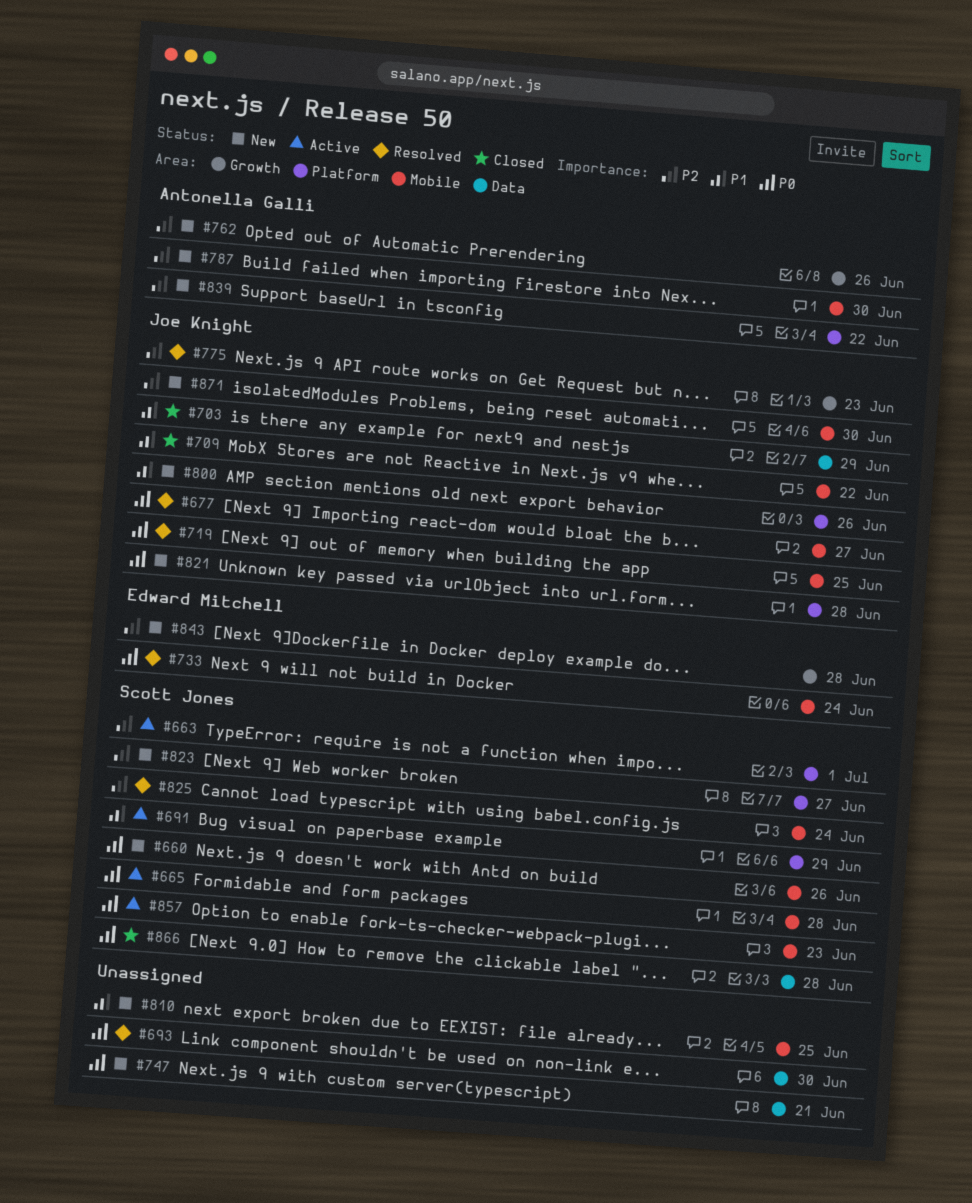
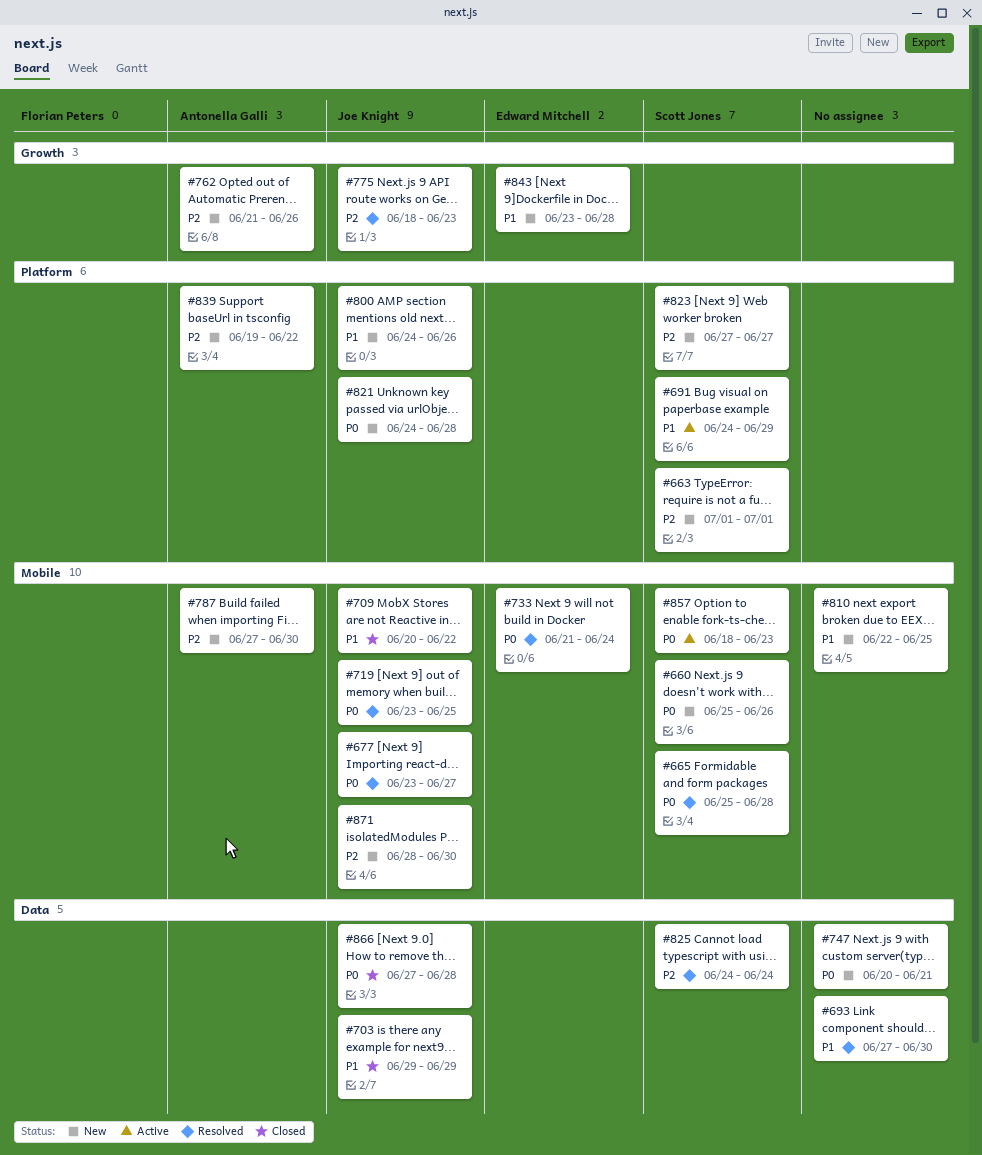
#663, status: Active -> New
#665, status: Active -> Resolved
#693, priority: P0 -> P1
#825, label: Mobile -> Data
#843, priority: P2 -> P1
#866, owner: Scott Jones -> Joe Knight

